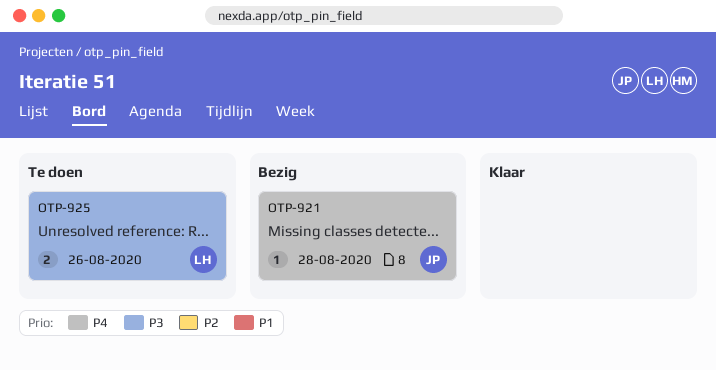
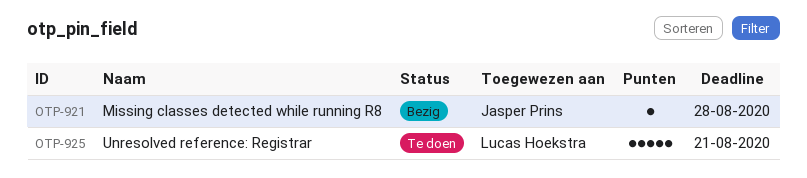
OTP-925, estimate: 2 -> 5
OTP-925, due: Aug 26 -> Aug 21

